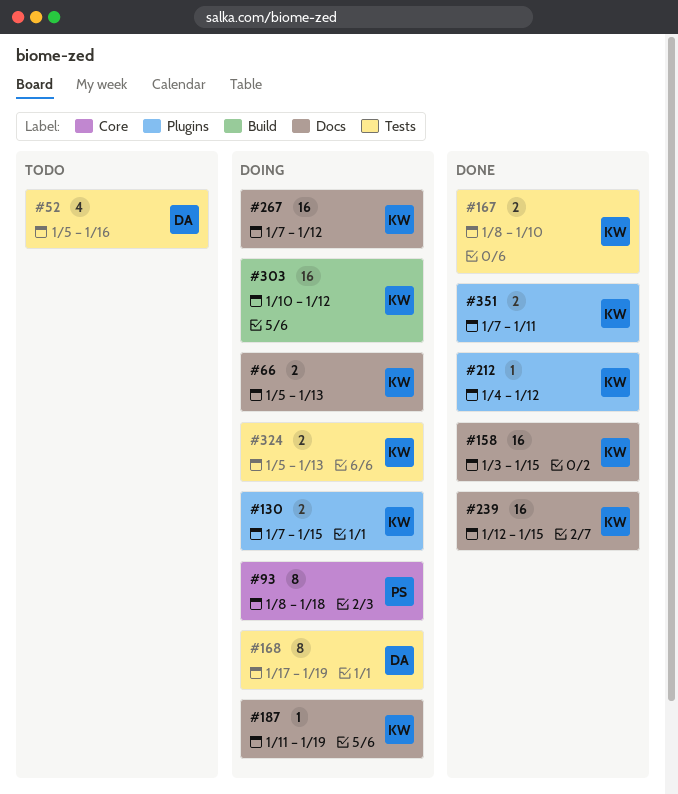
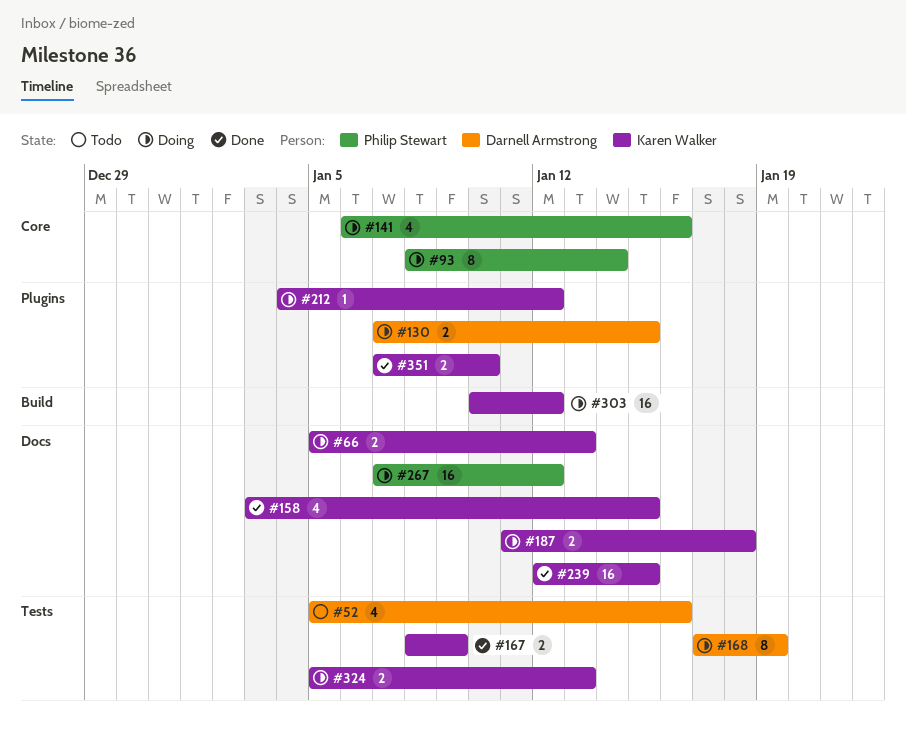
#93, due: Jan 18 -> Jan 14
#130, owner: Karen Walker -> Darnell Armstrong
#141: none -> present
#158, estimate: 16 -> 4
#167, due: Jan 10 -> Jan 9
#187, estimate: 1 -> 2
#187, due: Jan 19 -> Jan 18
#212, status: Done -> Doing
#267, owner: Karen Walker -> Philip Stewart
#351, due: Jan 11 -> Jan 10

